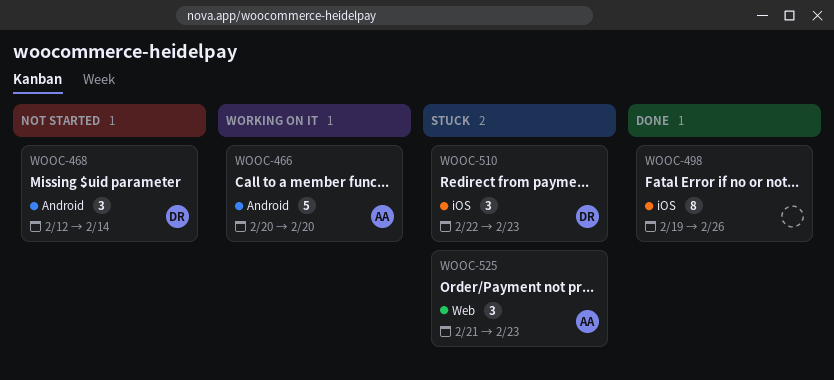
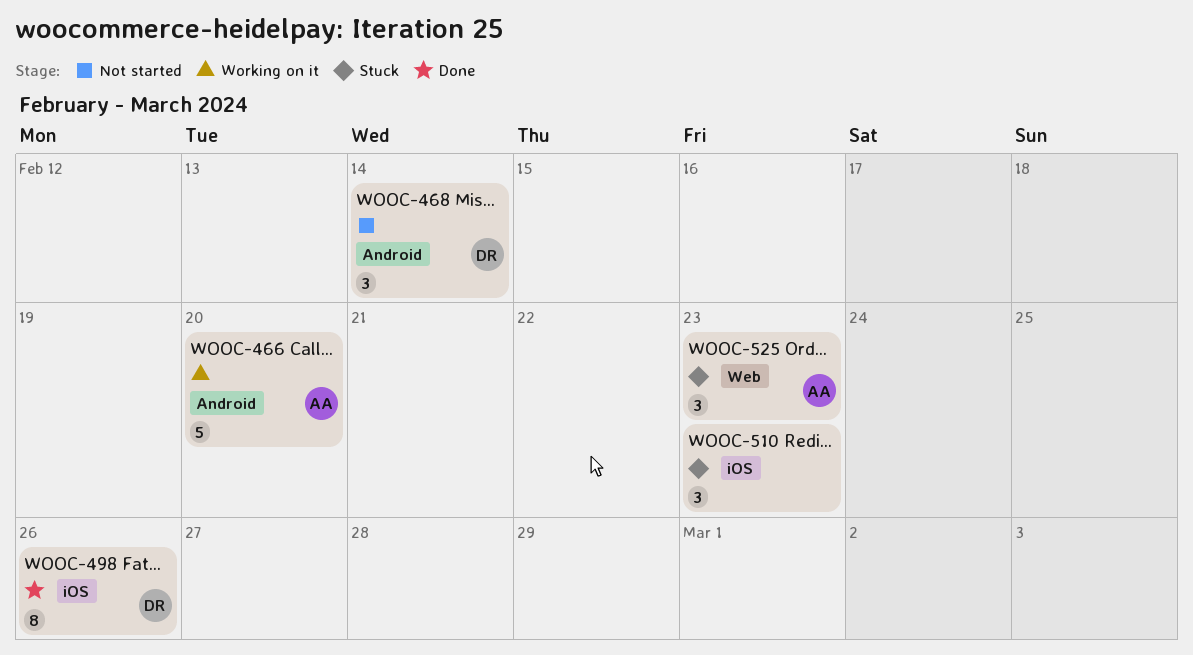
WOOC-498, owner: none -> DR
WOOC-510, owner: DR -> none

